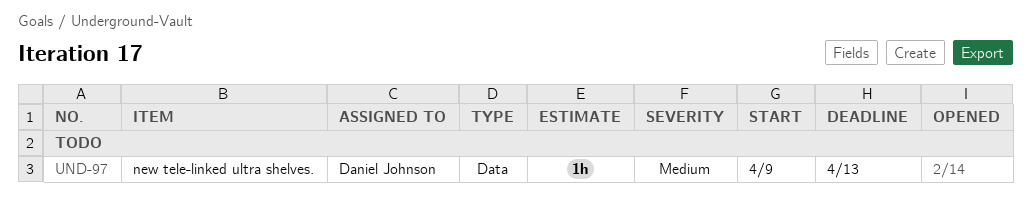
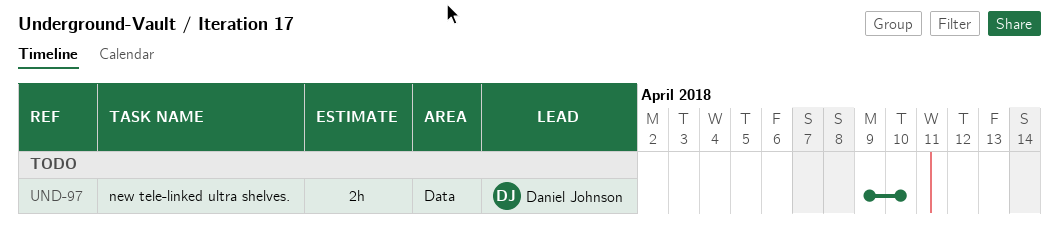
UND-97, estimate: 1h -> 2h
UND-97, due: Apr 13 -> Apr 10

